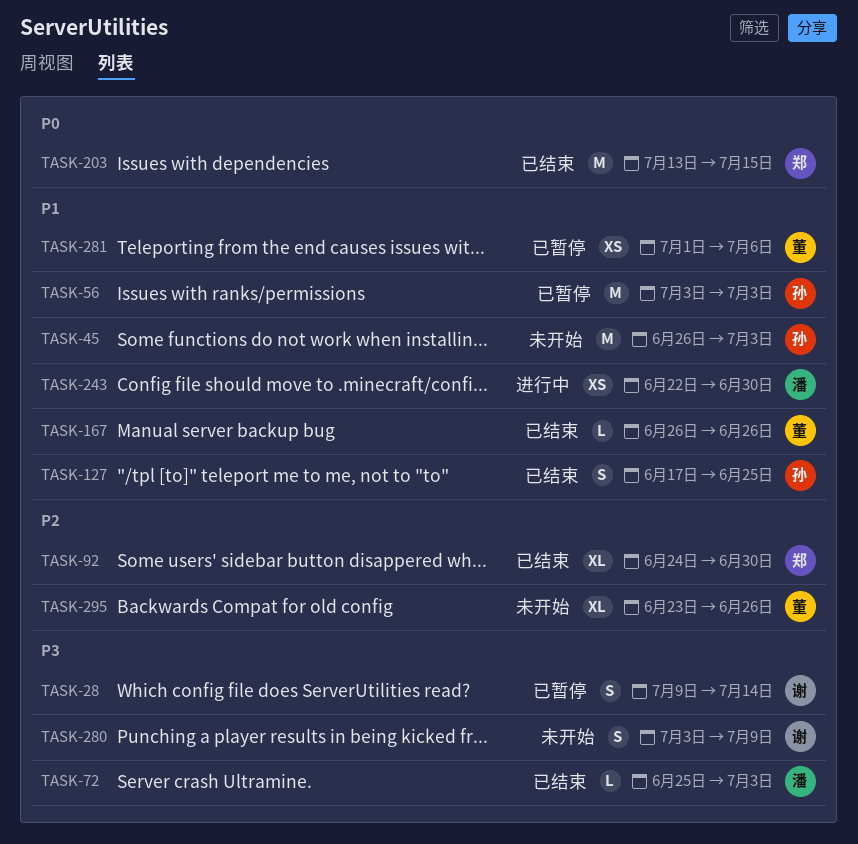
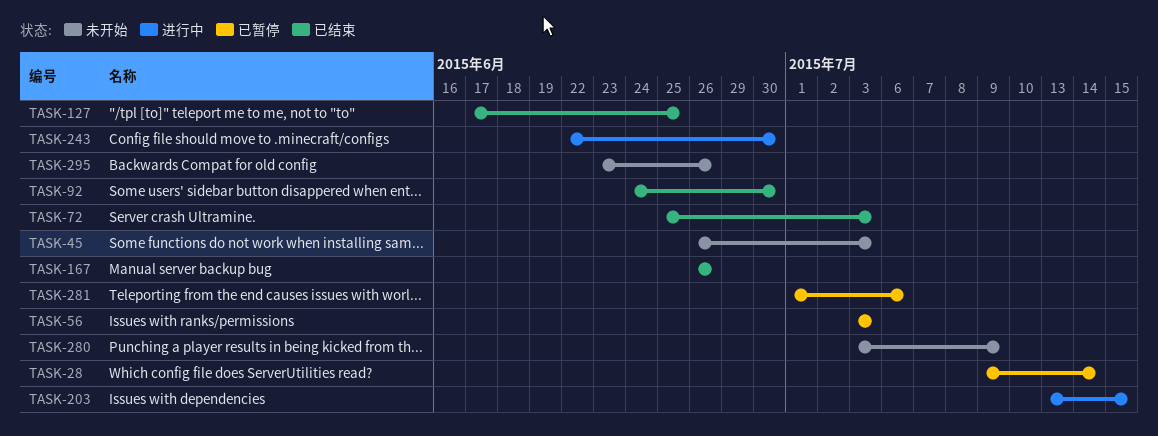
TASK-203, status: 已结束 -> 进行中

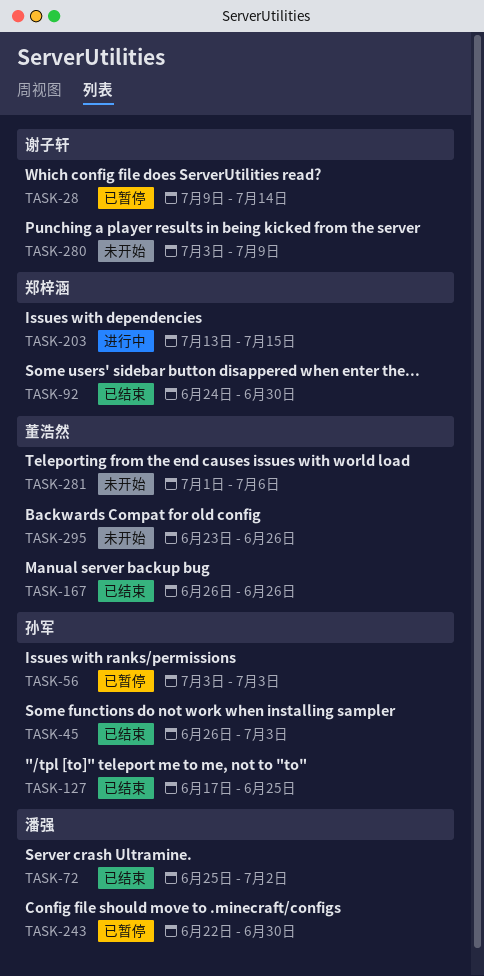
TASK-45, status: 未开始 -> 已结束
TASK-72, due: Jul 3 -> Jul 2
TASK-243, status: 进行中 -> 已暂停
TASK-281, status: 已暂停 -> 未开始

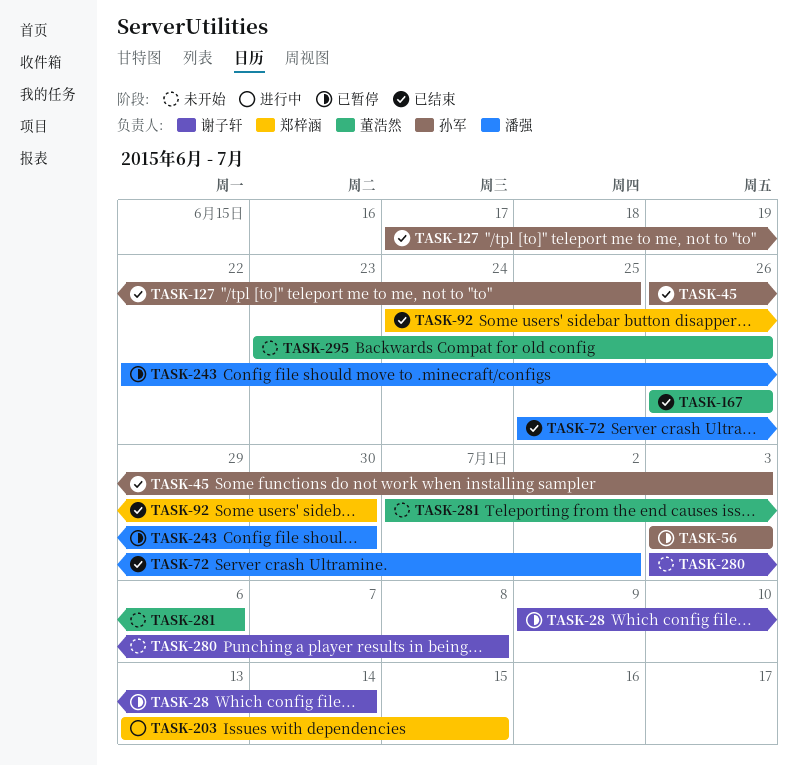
TASK-280, due: Jul 9 -> Jul 8

